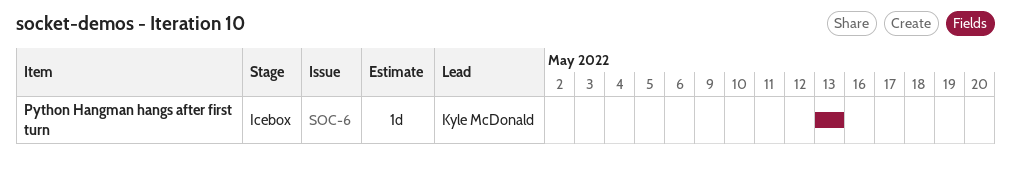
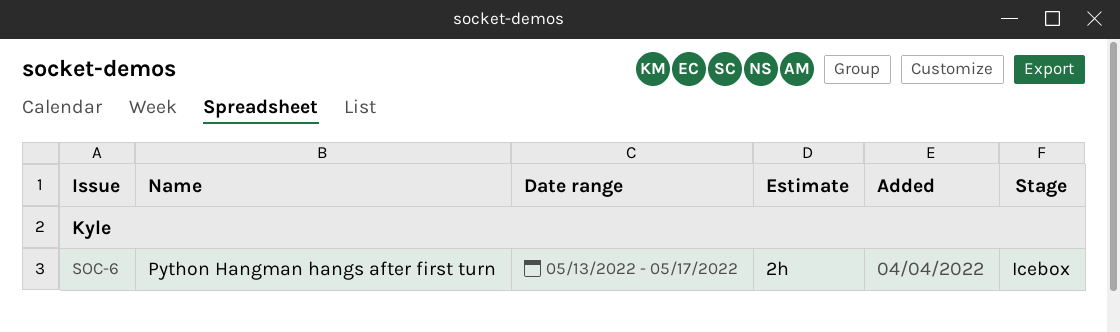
SOC-6, estimate: 1d -> 2h
SOC-6, due: May 13 -> May 17

